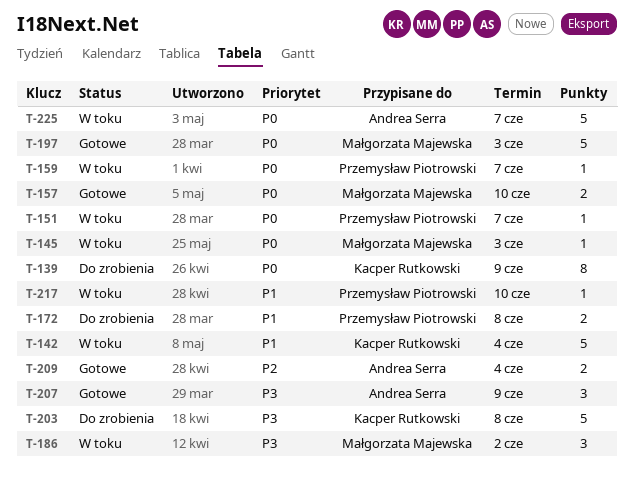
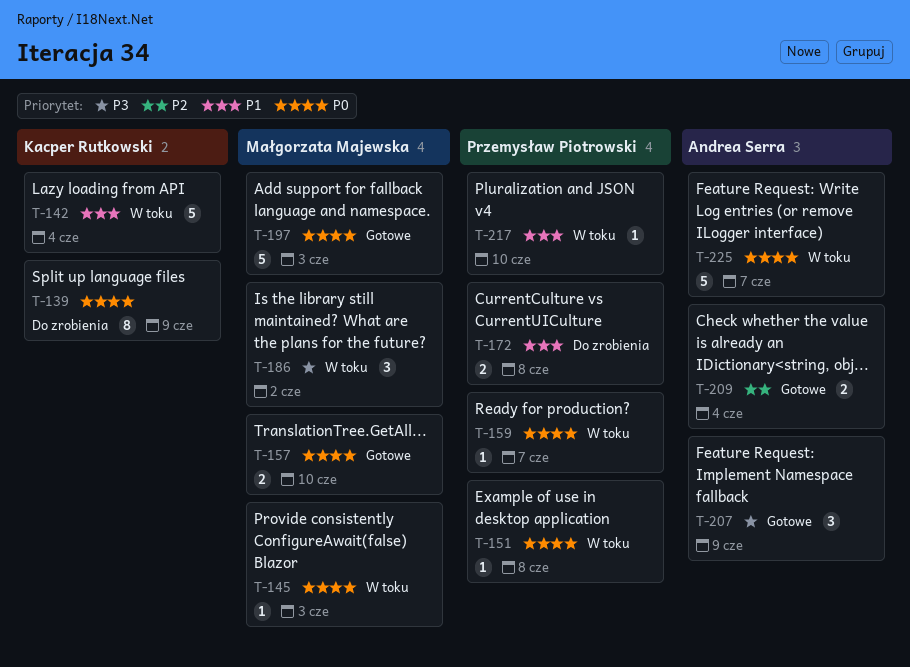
T-151, due: Jun 7 -> Jun 8
T-203: present -> none

